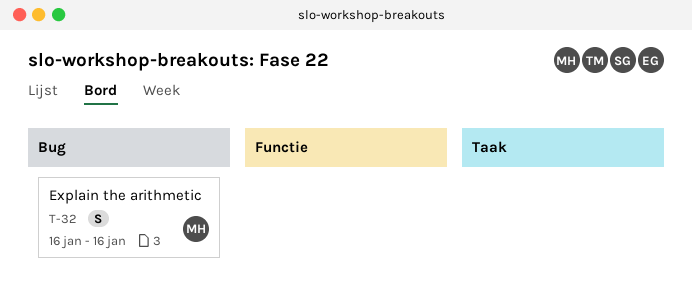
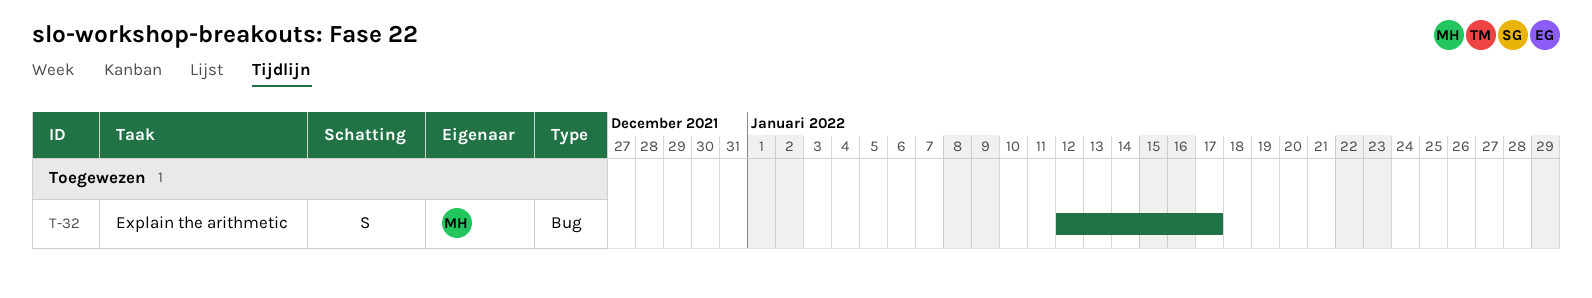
T-32, start: Jan 16 -> Jan 12
T-32, due: Jan 16 -> Jan 17

